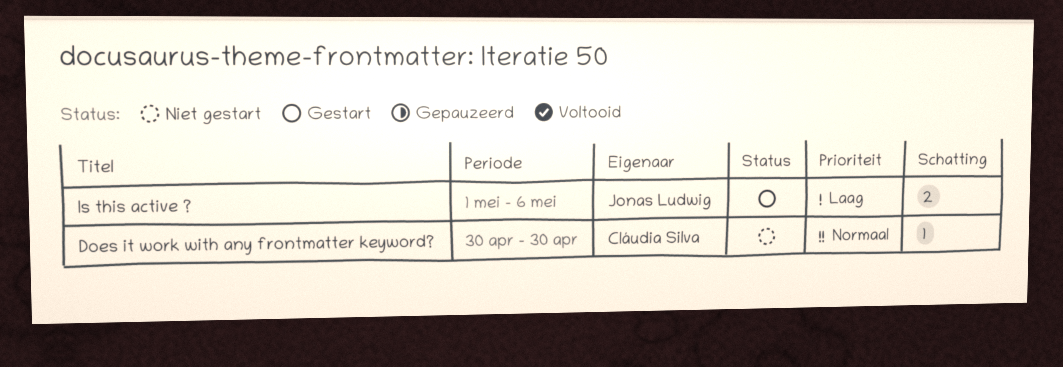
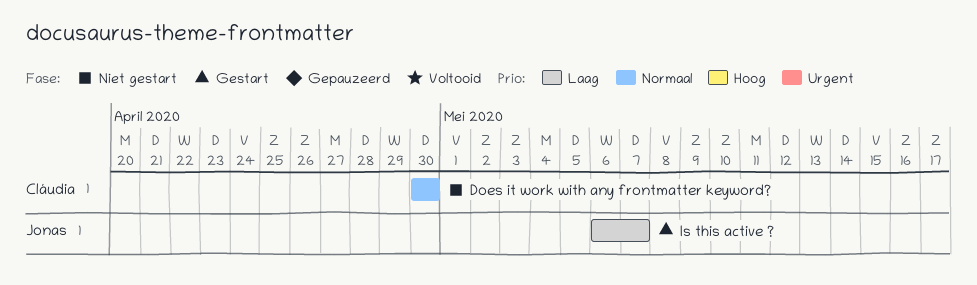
Is this active ?, start: May 1 -> May 6
Is this active ?, due: May 6 -> May 7

